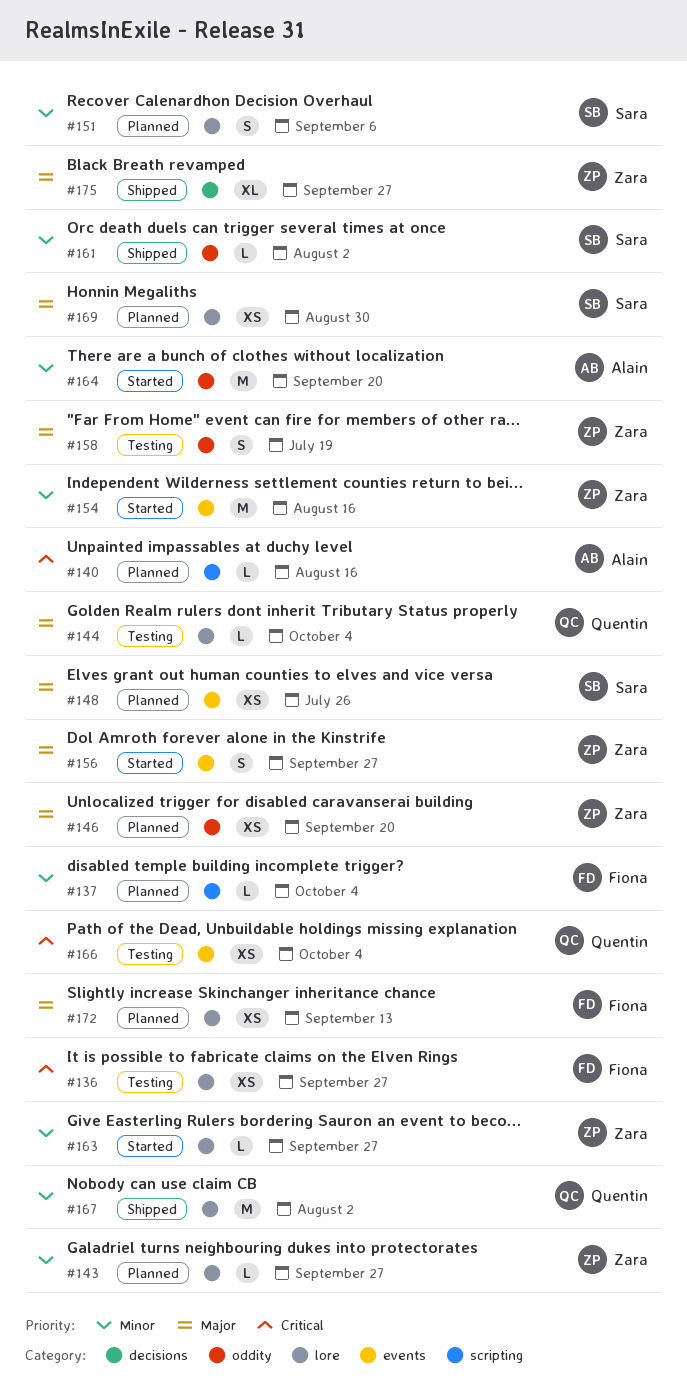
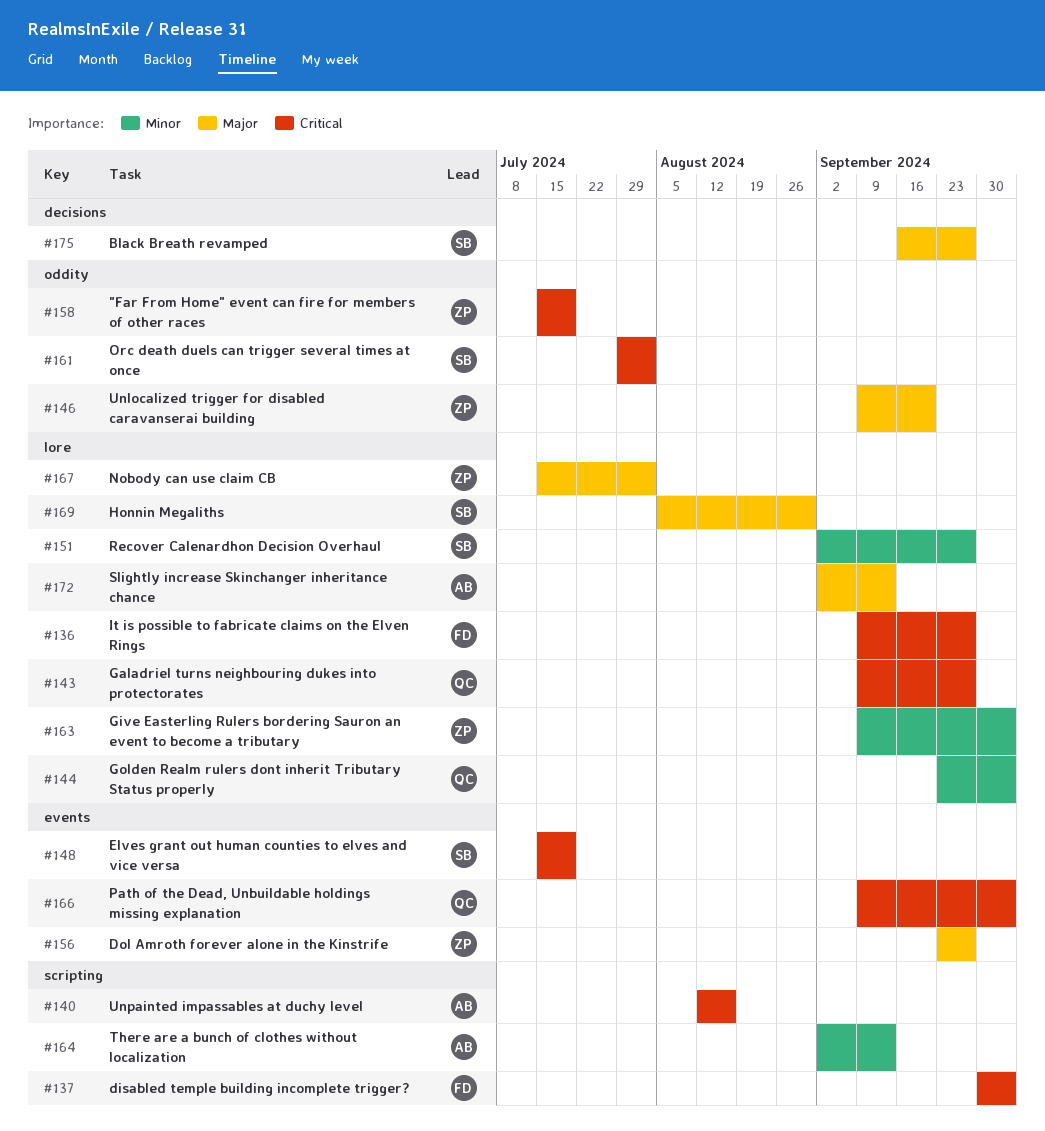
#137, priority: Minor -> Critical
#143, owner: Zara -> Quentin
#143, priority: Minor -> Critical
#144, priority: Major -> Minor
#148, priority: Major -> Critical
#148, due: Jul 26 -> Jul 19
#151, due: Sep 6 -> Sep 27
#154: present -> none
#158, priority: Major -> Critical
#161, priority: Minor -> Critical
#163, due: Sep 27 -> Oct 4
#164, label: oddity -> scripting
#164, due: Sep 20 -> Sep 13
#167, owner: Quentin -> Zara
#167, priority: Minor -> Major
#172, owner: Fiona -> Alain
#175, owner: Zara -> Sara

